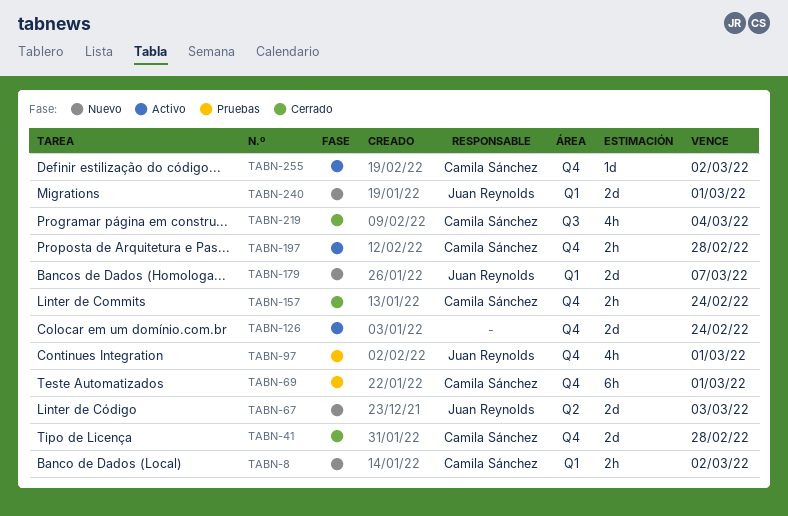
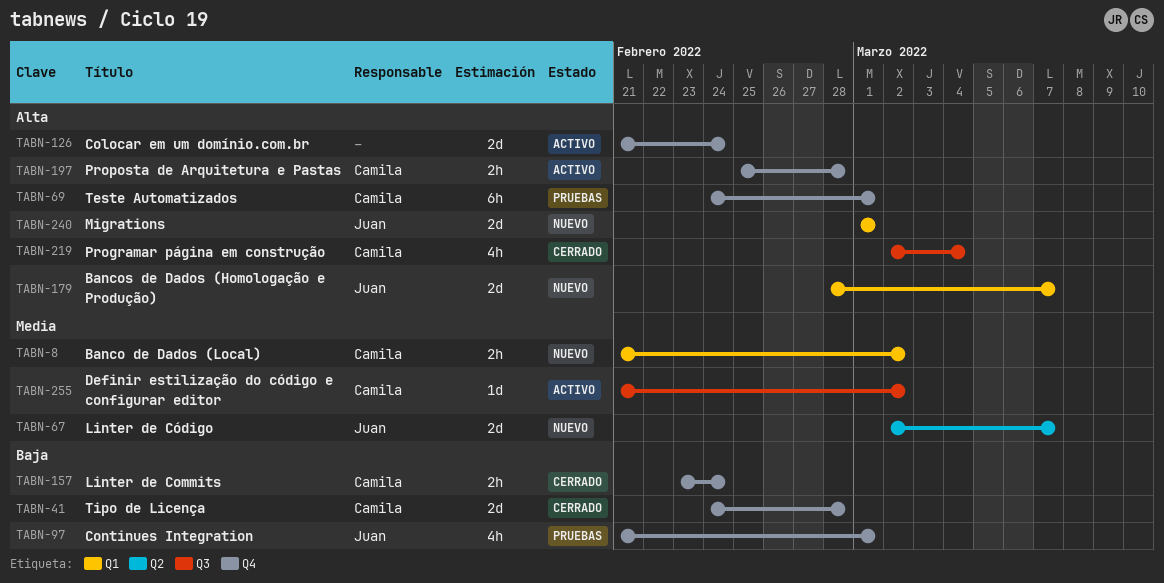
TABN-67, due: Mar 3 -> Mar 7
TABN-255, label: Q4 -> Q3

